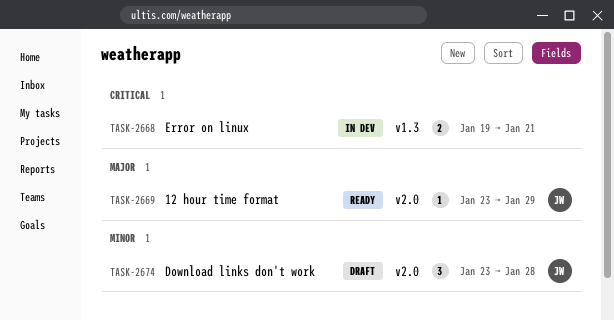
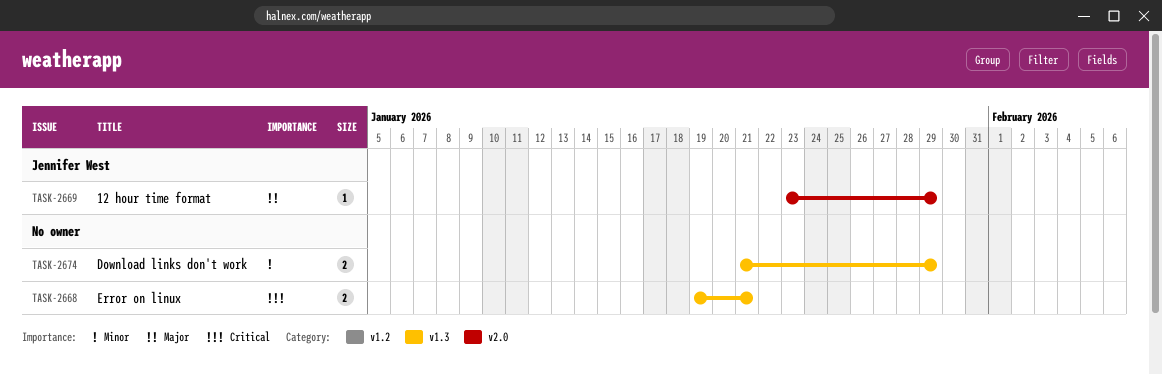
TASK-2674, owner: Jennifer West -> none
TASK-2674, label: v2.0 -> v1.3
TASK-2674, estimate: 3 -> 2
TASK-2674, start: Jan 23 -> Jan 21
TASK-2674, due: Jan 28 -> Jan 29

